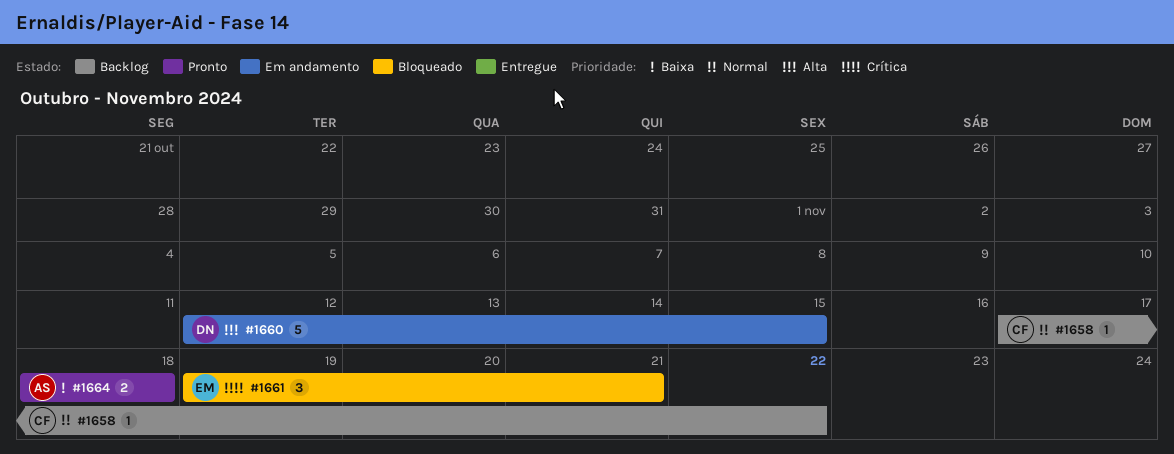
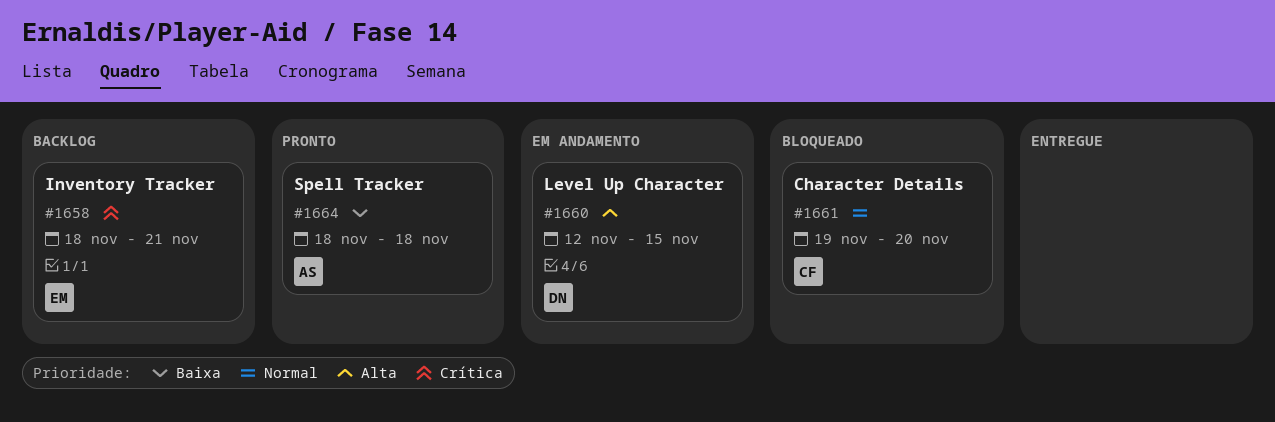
#1658, owner: CF -> EM
#1658, priority: Normal -> Crítica
#1658, start: Nov 17 -> Nov 18
#1658, due: Nov 22 -> Nov 21
#1661, owner: EM -> CF
#1661, priority: Crítica -> Normal
#1661, due: Nov 21 -> Nov 20

